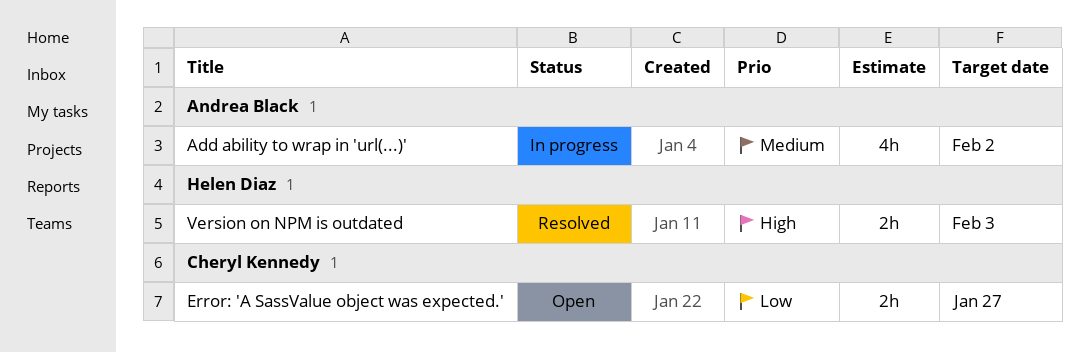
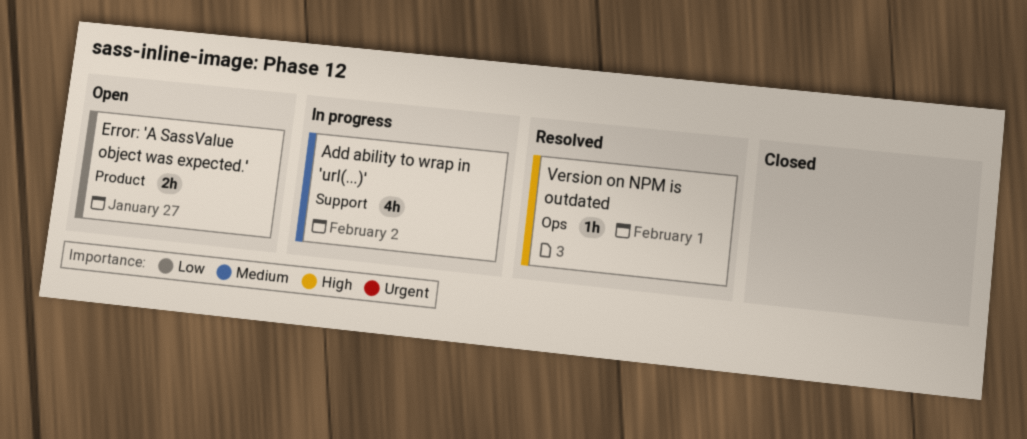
Version on NPM is outdated, estimate: 2h -> 1h
Version on NPM is outdated, due: Feb 3 -> Feb 1

